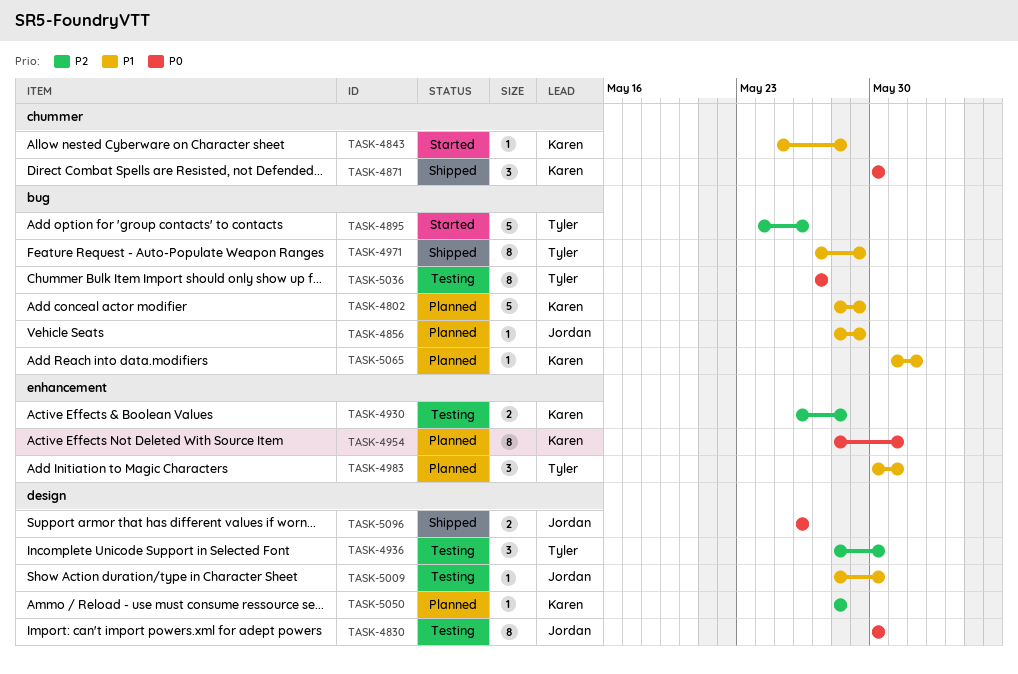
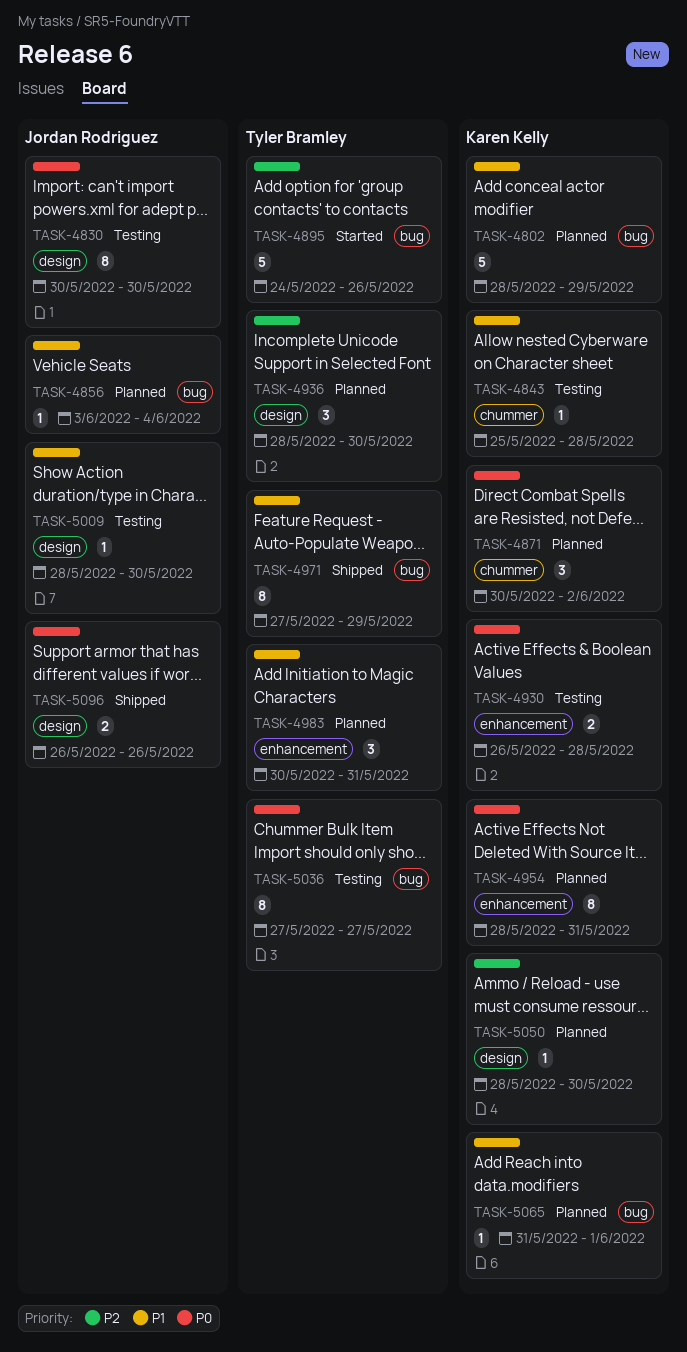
TASK-4843, status: Started -> Testing
TASK-4856, start: May 28 -> Jun 3
TASK-4856, due: May 29 -> Jun 4
TASK-4871, status: Shipped -> Planned
TASK-4871, due: May 30 -> Jun 2
TASK-4930, priority: P2 -> P0
TASK-4936, status: Testing -> Planned
TASK-5050, due: May 28 -> May 30

